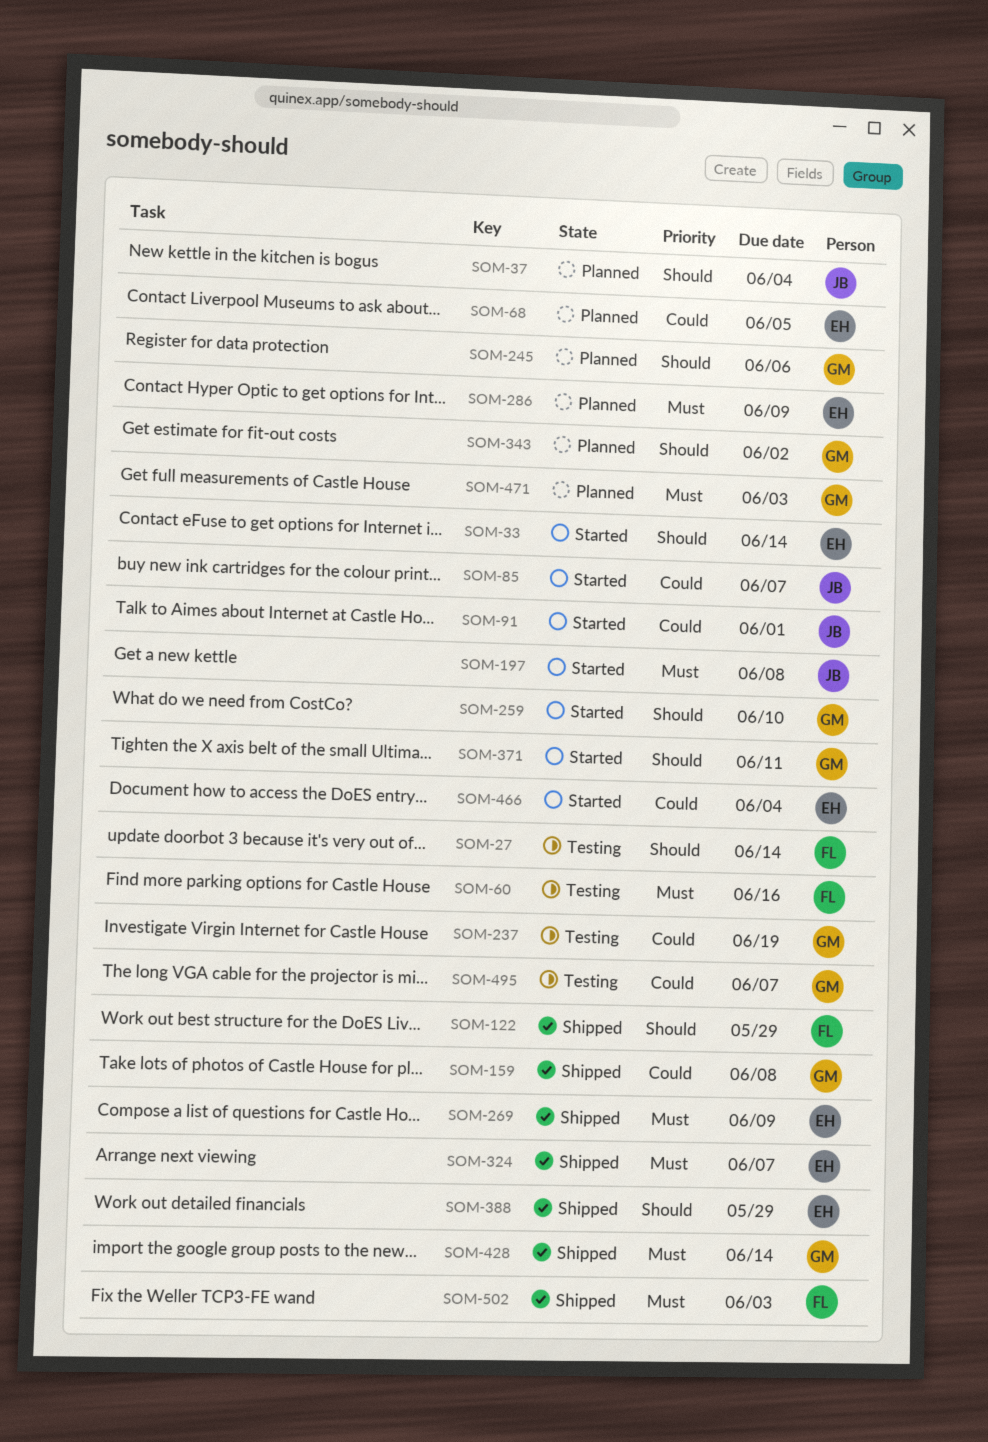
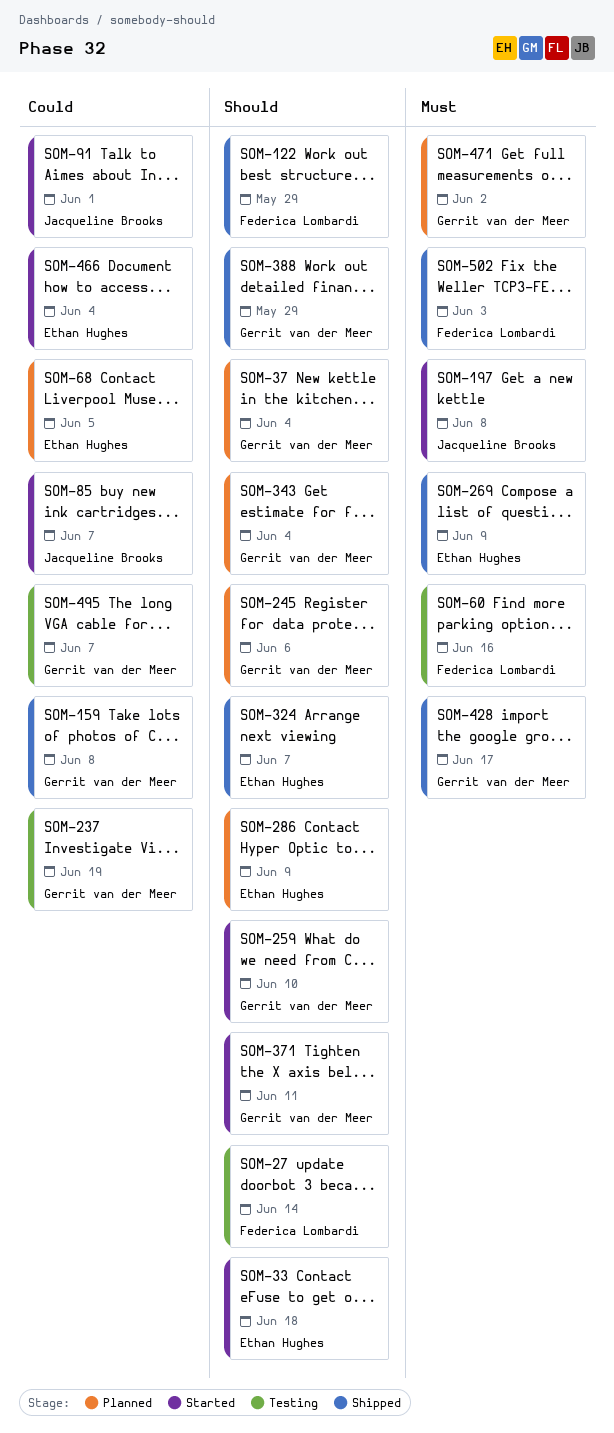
SOM-33, due: Jun 14 -> Jun 18
SOM-37, owner: Jacqueline Brooks -> Gerrit van der Meer
SOM-286, priority: Must -> Should
SOM-324, priority: Must -> Should
SOM-343, due: Jun 2 -> Jun 4
SOM-388, owner: Ethan Hughes -> Gerrit van der Meer
SOM-428, due: Jun 14 -> Jun 17
SOM-471, due: Jun 3 -> Jun 2

